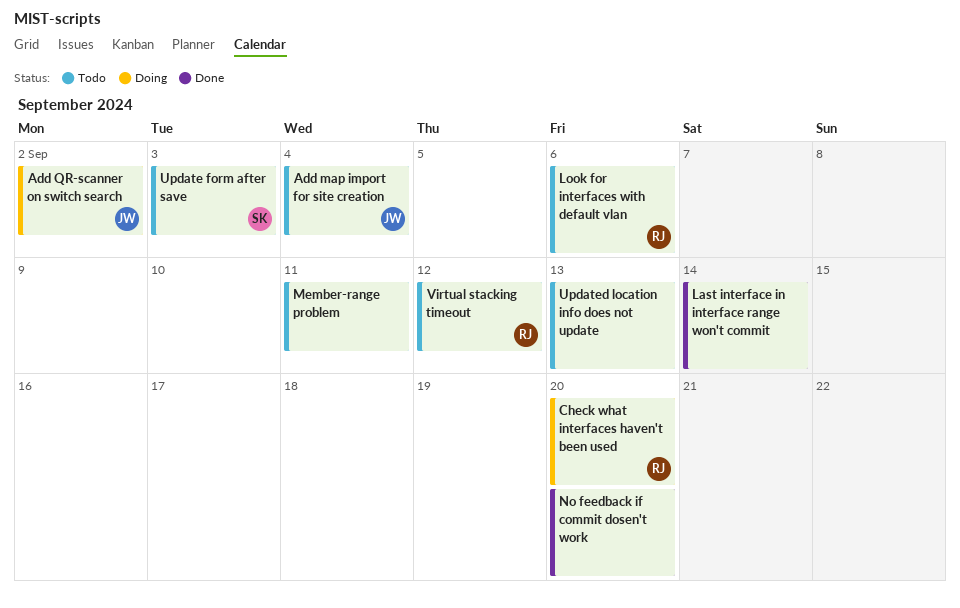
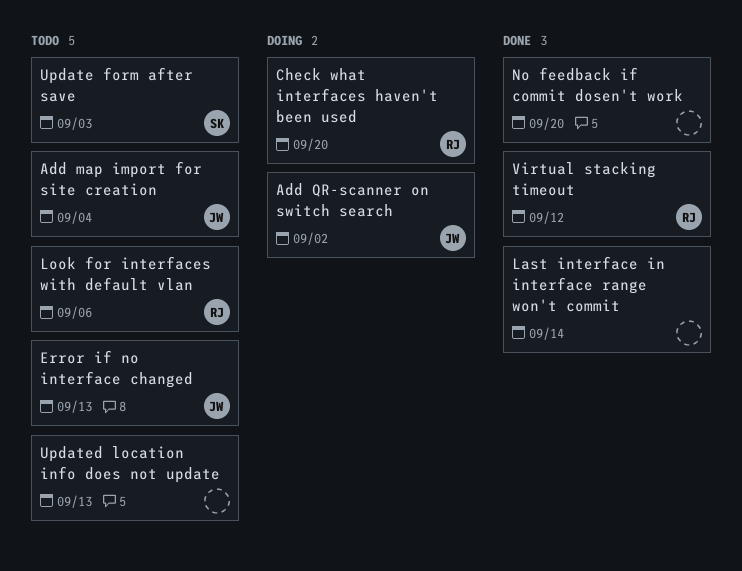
Error if no interface changed: none -> present
Member-range problem: present -> none
Virtual stacking timeout, status: Todo -> Done

